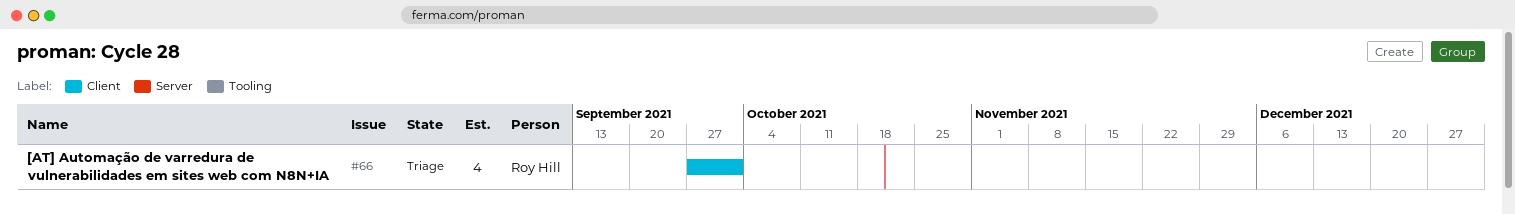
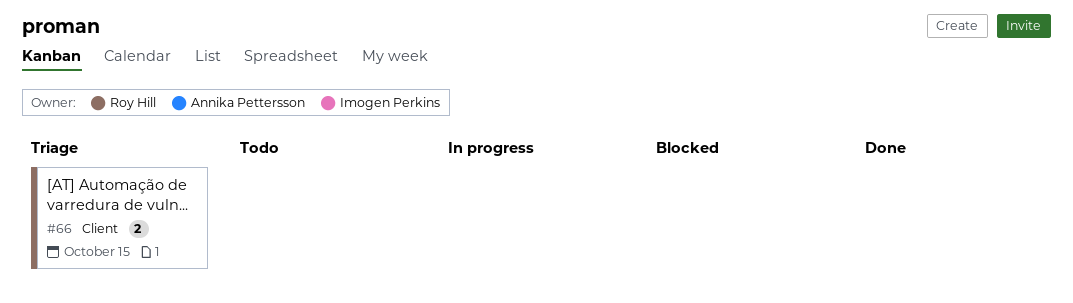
#66, estimate: 4 -> 2
#66, due: Oct 1 -> Oct 15

